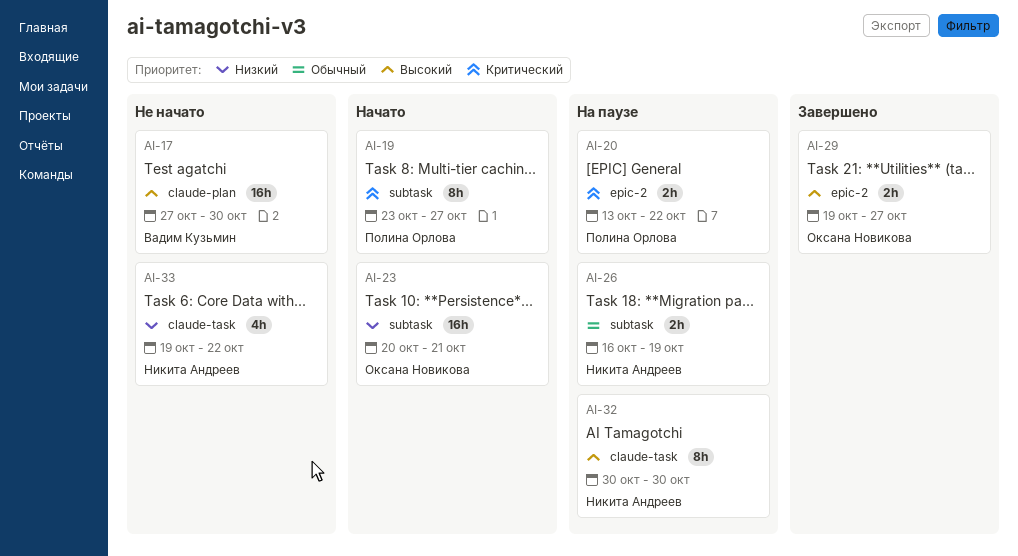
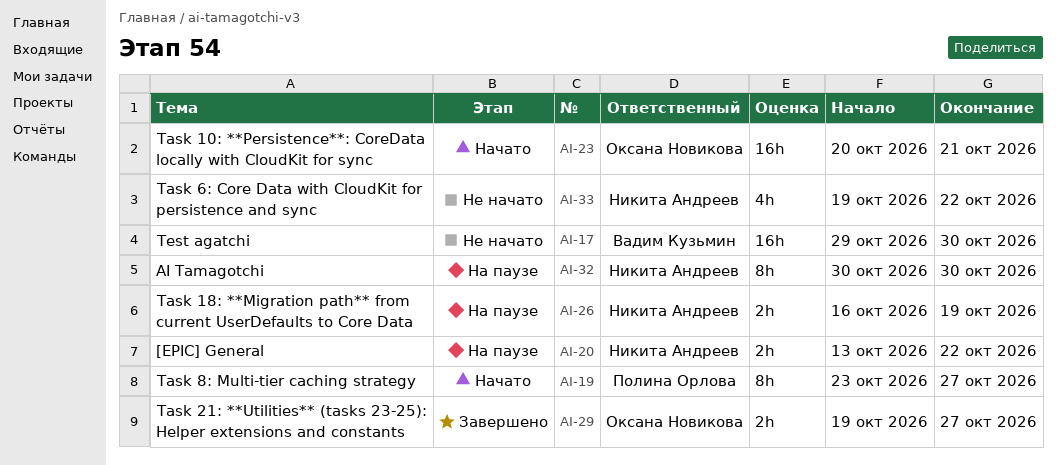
AI-17, start: Oct 27 -> Oct 29
AI-20, owner: Полина Орлова -> Никита Андреев

